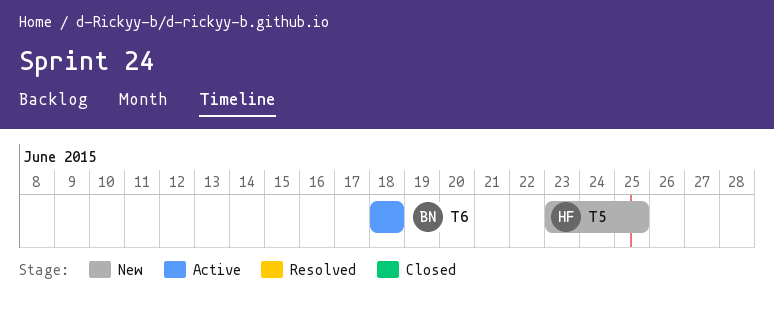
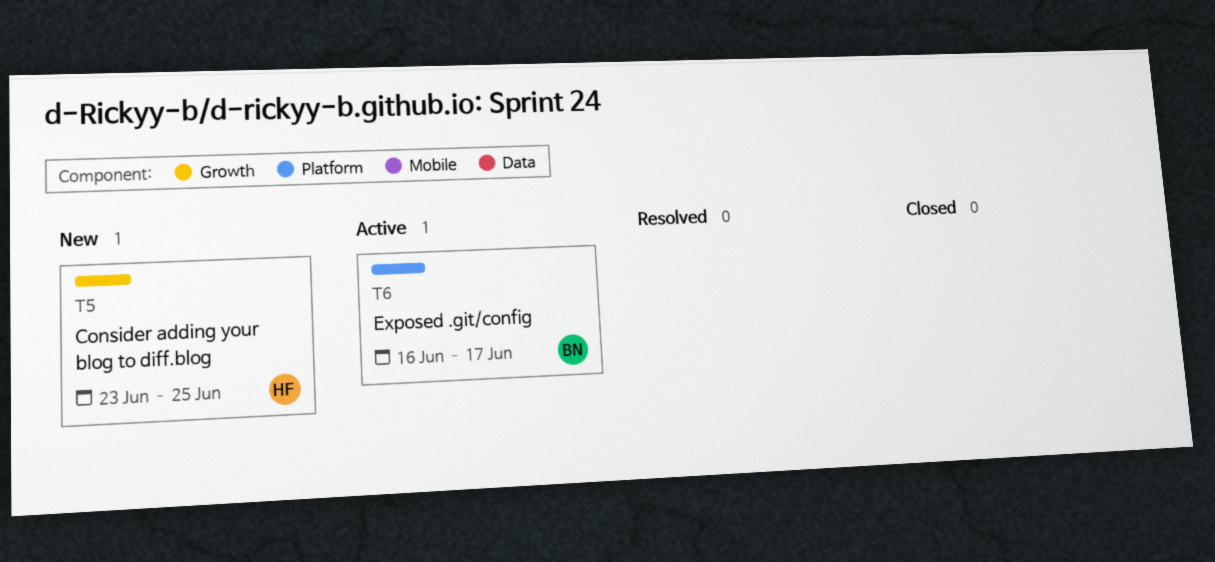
T6, start: Jun 18 -> Jun 16
T6, due: Jun 18 -> Jun 17

